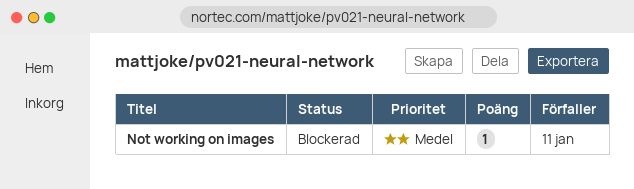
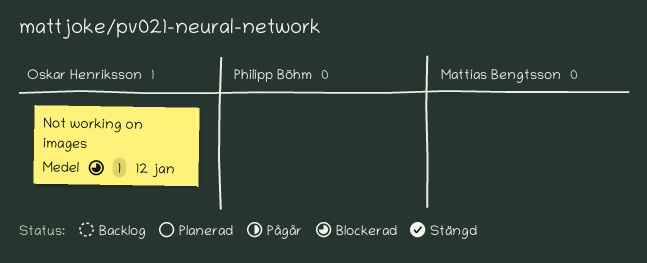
Not working on images, due: Jan 11 -> Jan 12

